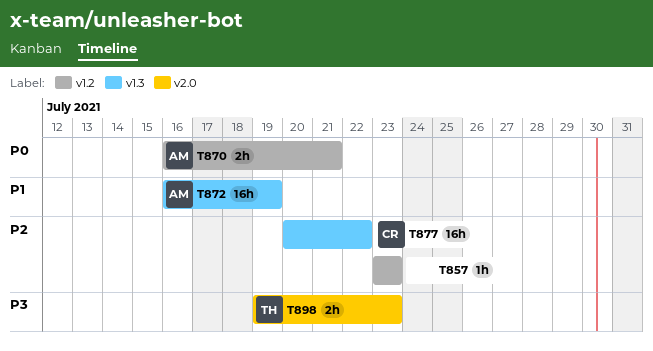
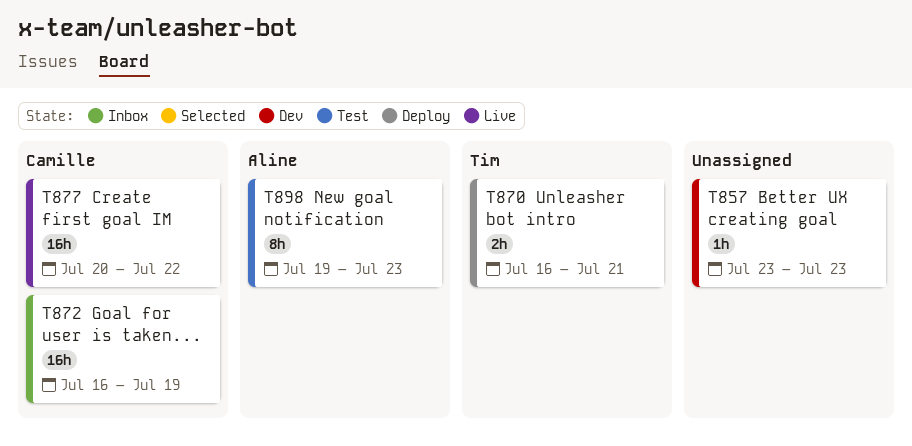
T870, owner: Aline -> Tim
T872, owner: Aline -> Camille
T898, owner: Tim -> Aline
T898, estimate: 2h -> 8h

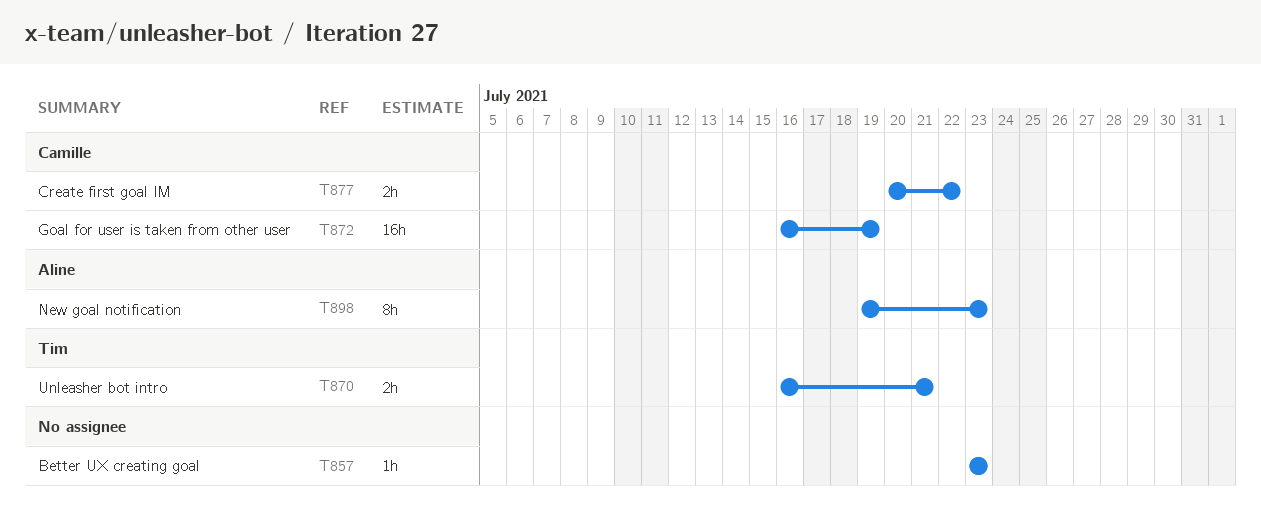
T877, estimate: 16h -> 2h

